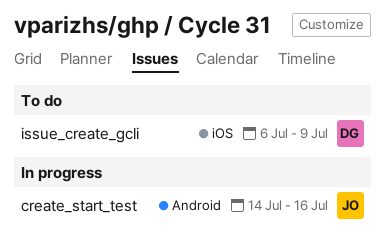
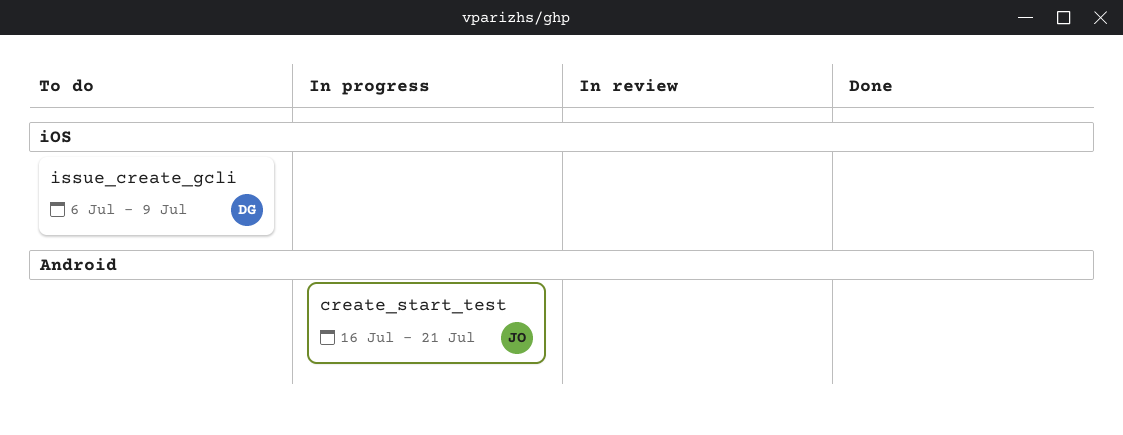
create_start_test, start: Jul 14 -> Jul 16
create_start_test, due: Jul 16 -> Jul 21

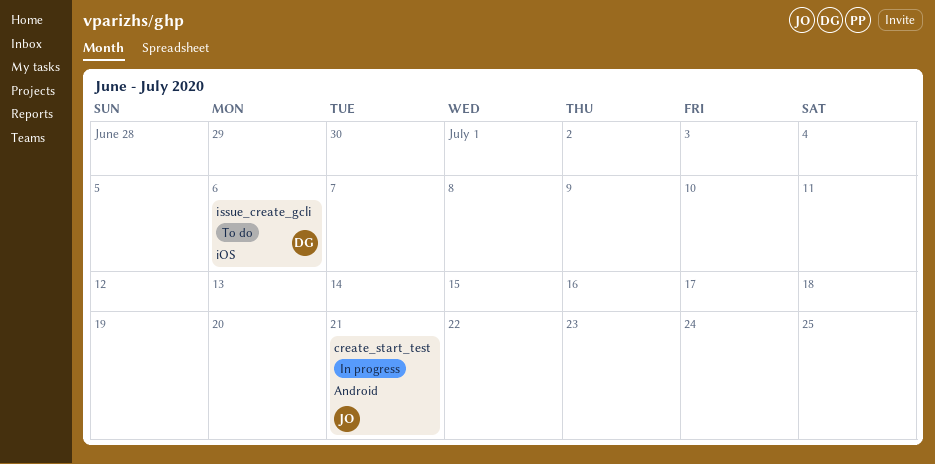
issue_create_gcli, due: Jul 9 -> Jul 6

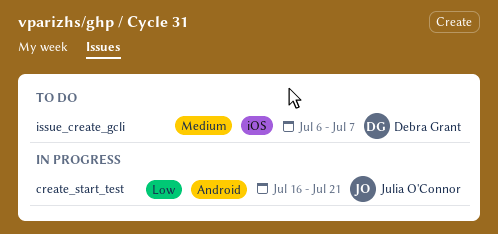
issue_create_gcli, due: Jul 6 -> Jul 7

